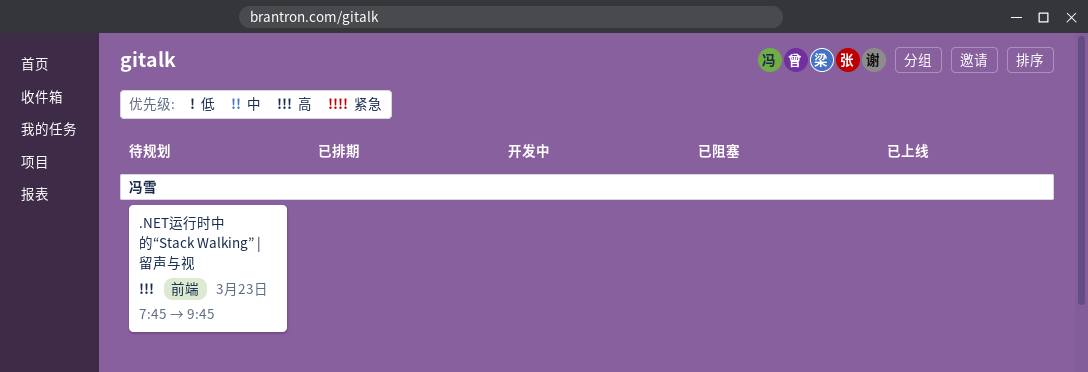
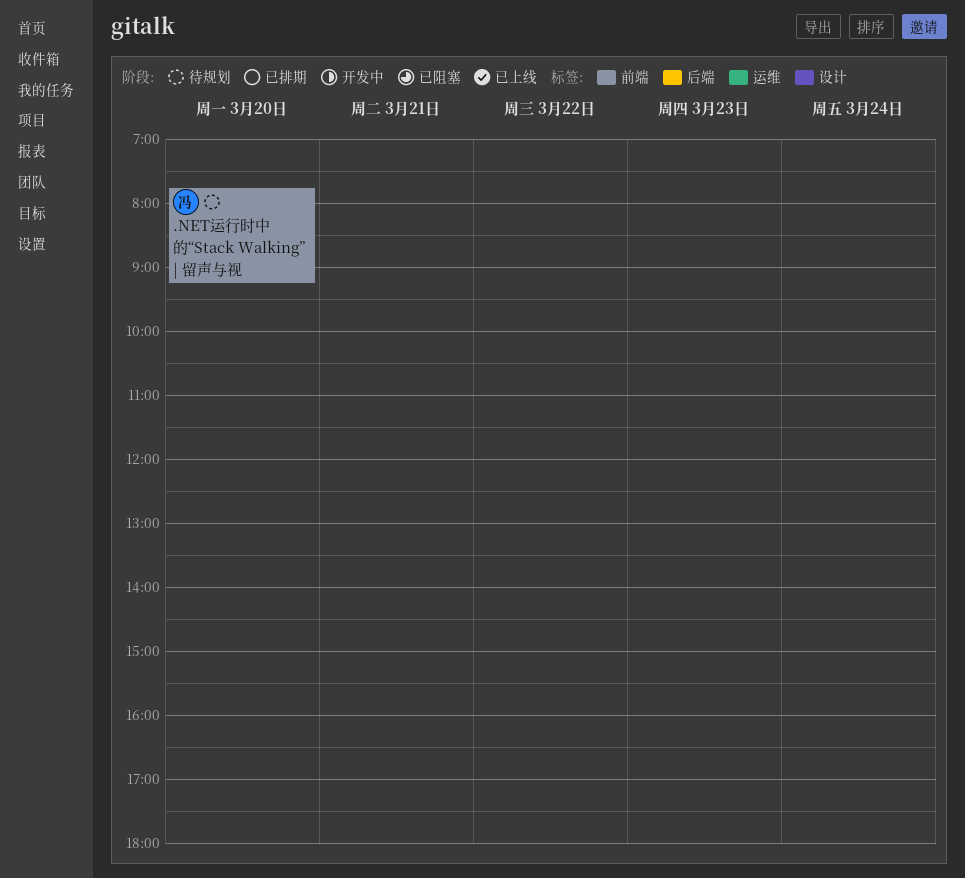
.NET运行时中的“Stack Walking” | 留声与视, day: Mar 23 -> Mar 20
.NET运行时中的“Stack Walking” | 留声与视, ends: 09:45 -> 09:15

